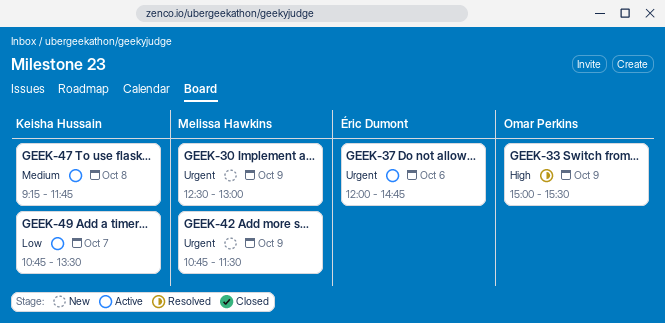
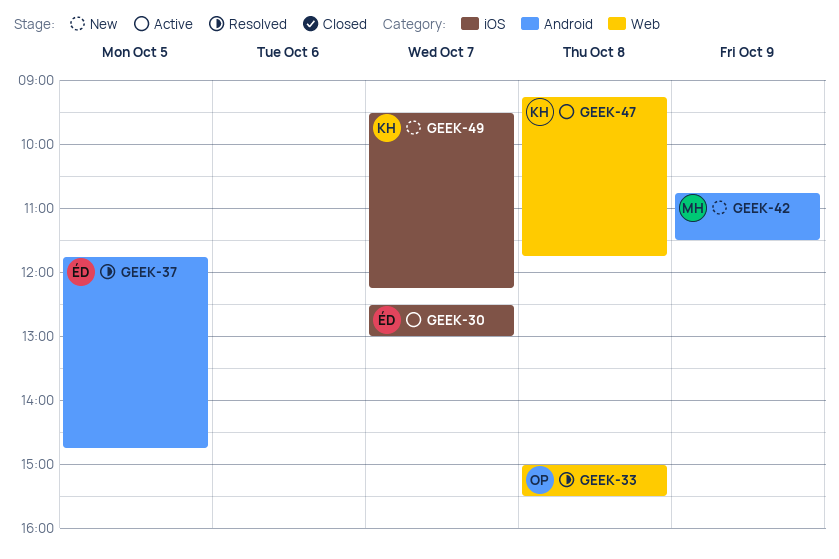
GEEK-30, status: New -> Active
GEEK-30, owner: Melissa Hawkins -> Éric Dumont
GEEK-30, day: Oct 9 -> Oct 7
GEEK-33, day: Oct 9 -> Oct 8
GEEK-37, status: Active -> Resolved
GEEK-37, day: Oct 6 -> Oct 5
GEEK-37, begins: 12:00 -> 11:45
GEEK-49, status: Active -> New
GEEK-49, begins: 10:45 -> 09:30
GEEK-49, ends: 13:30 -> 12:15

